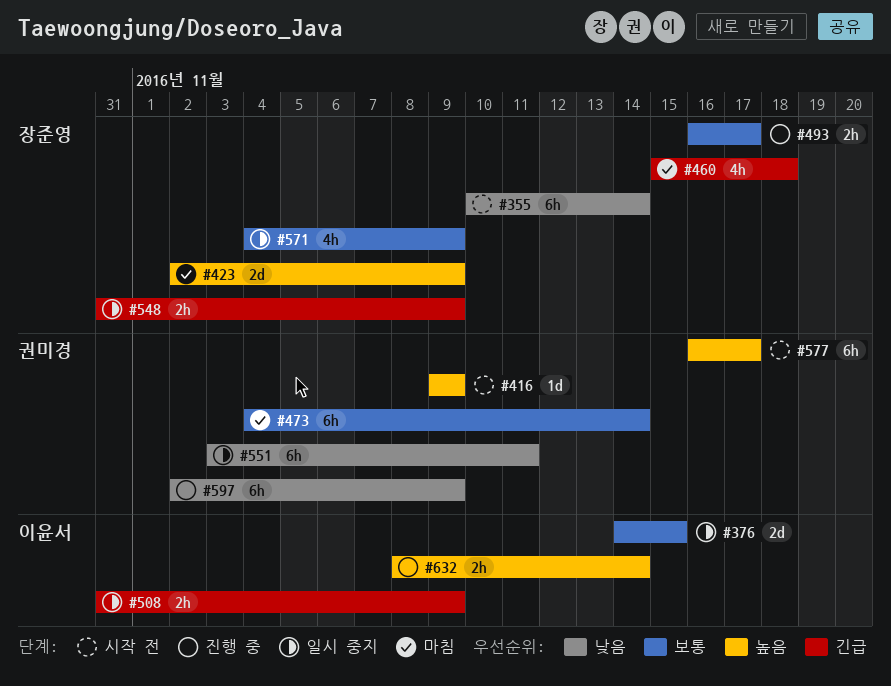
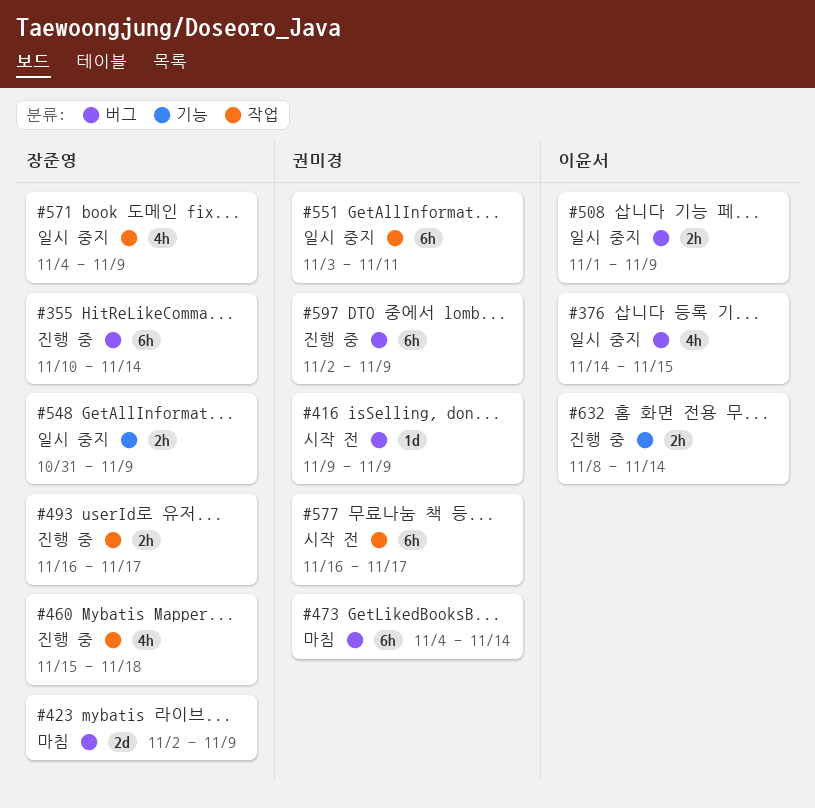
#355, status: 시작 전 -> 진행 중
#376, estimate: 2d -> 4h
#460, status: 마침 -> 진행 중
#508, start: Oct 31 -> Nov 1

